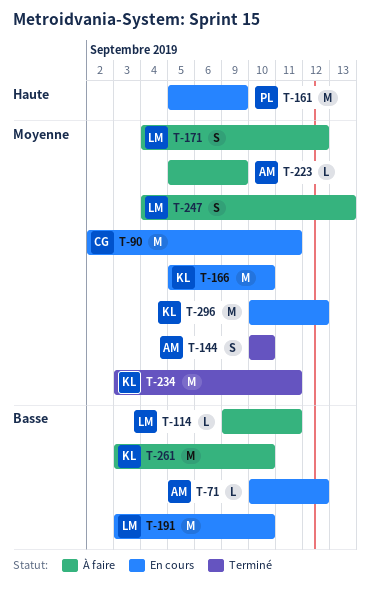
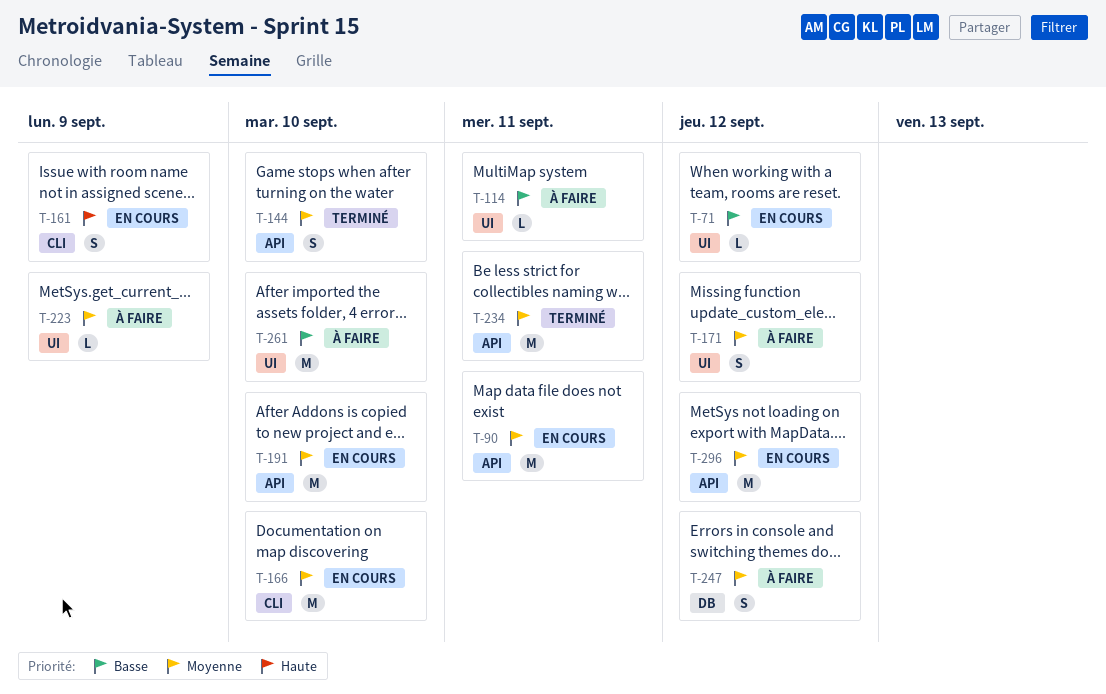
T-161, estimate: M -> S
T-191, priority: Basse -> Moyenne
T-247, due: Sep 13 -> Sep 12

